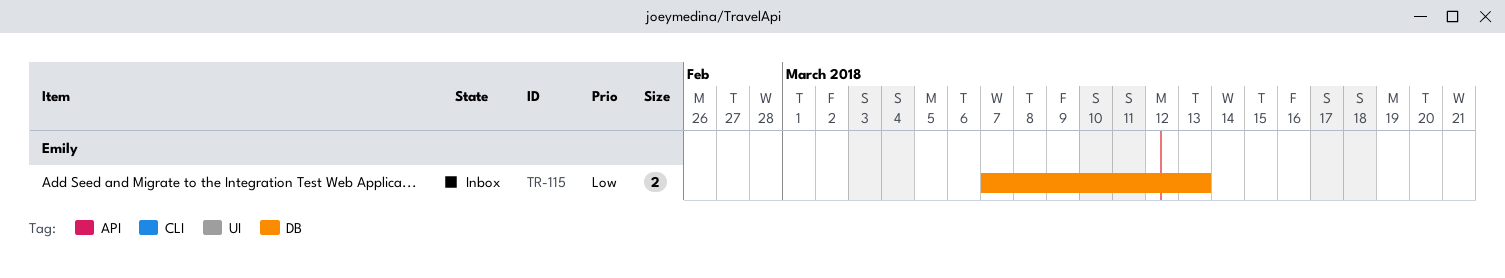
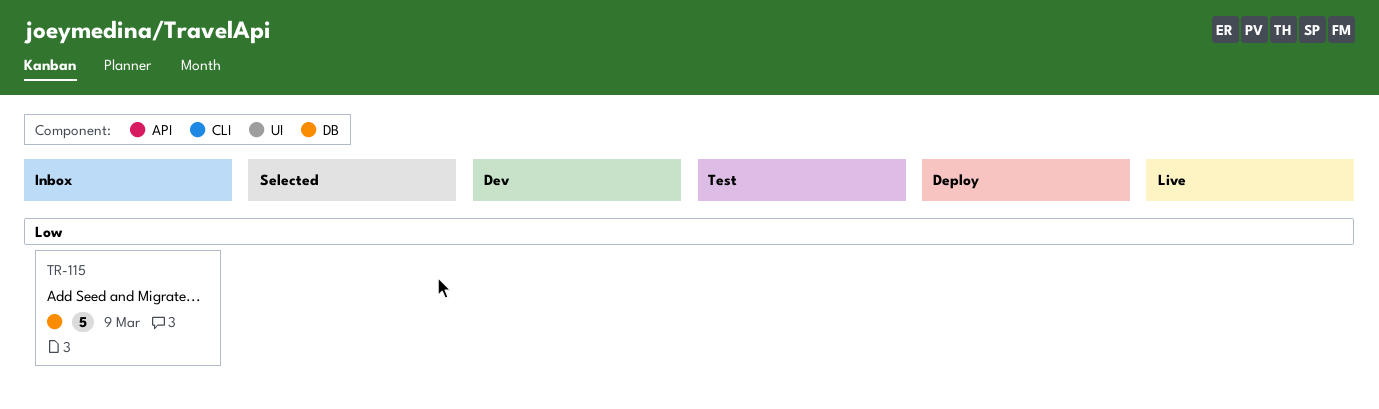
TR-115, estimate: 2 -> 5
TR-115, due: Mar 13 -> Mar 9

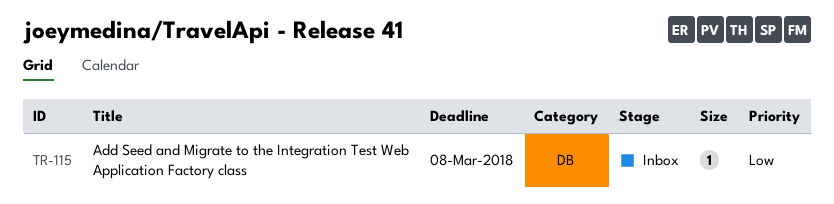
TR-115, estimate: 5 -> 1
TR-115, due: Mar 9 -> Mar 8

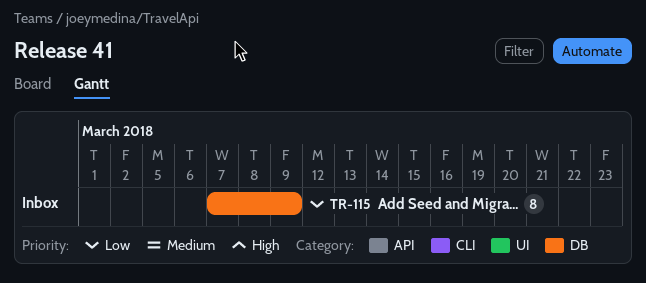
TR-115, estimate: 1 -> 8
TR-115, due: Mar 8 -> Mar 9

